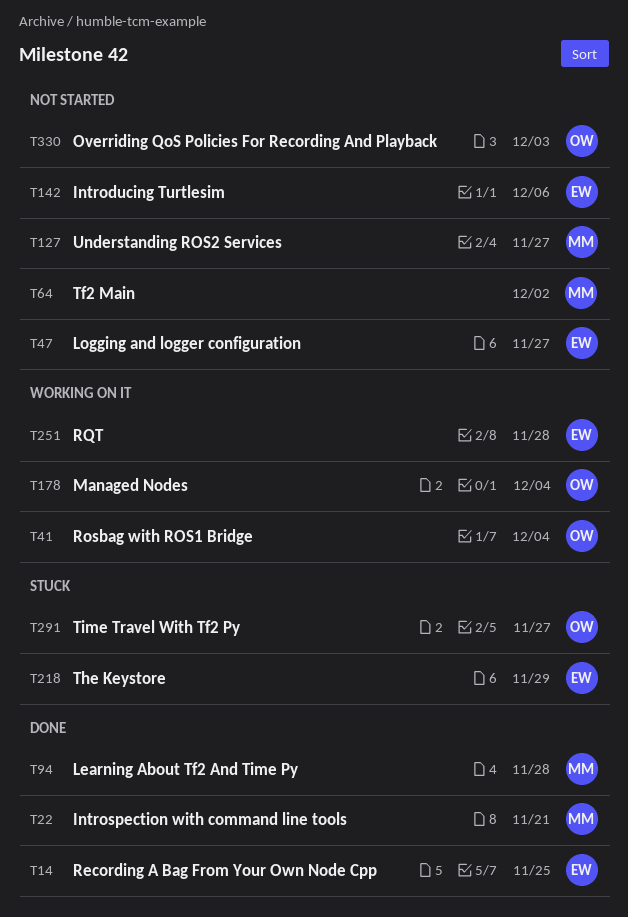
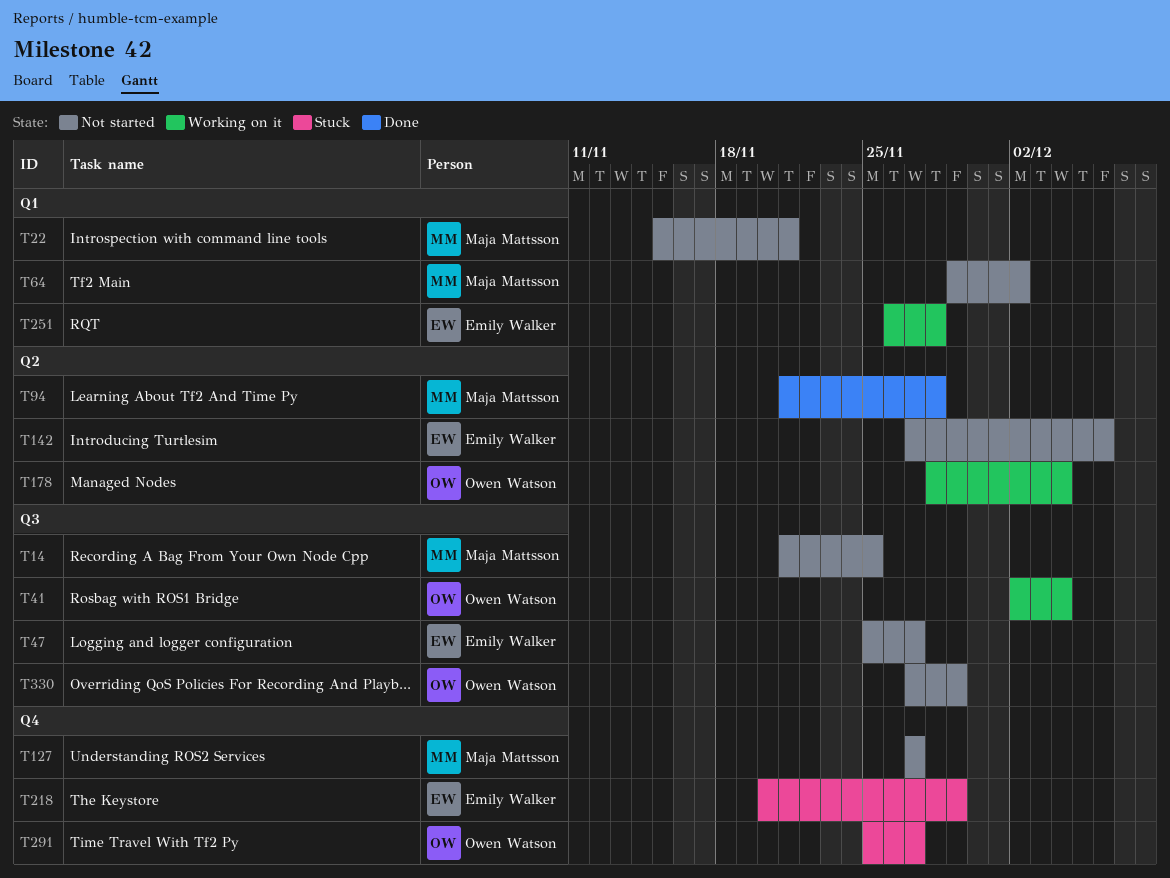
T14, status: Done -> Not started
T14, owner: Emily Walker -> Maja Mattsson
T22, status: Done -> Not started
T330, due: Dec 3 -> Nov 29

